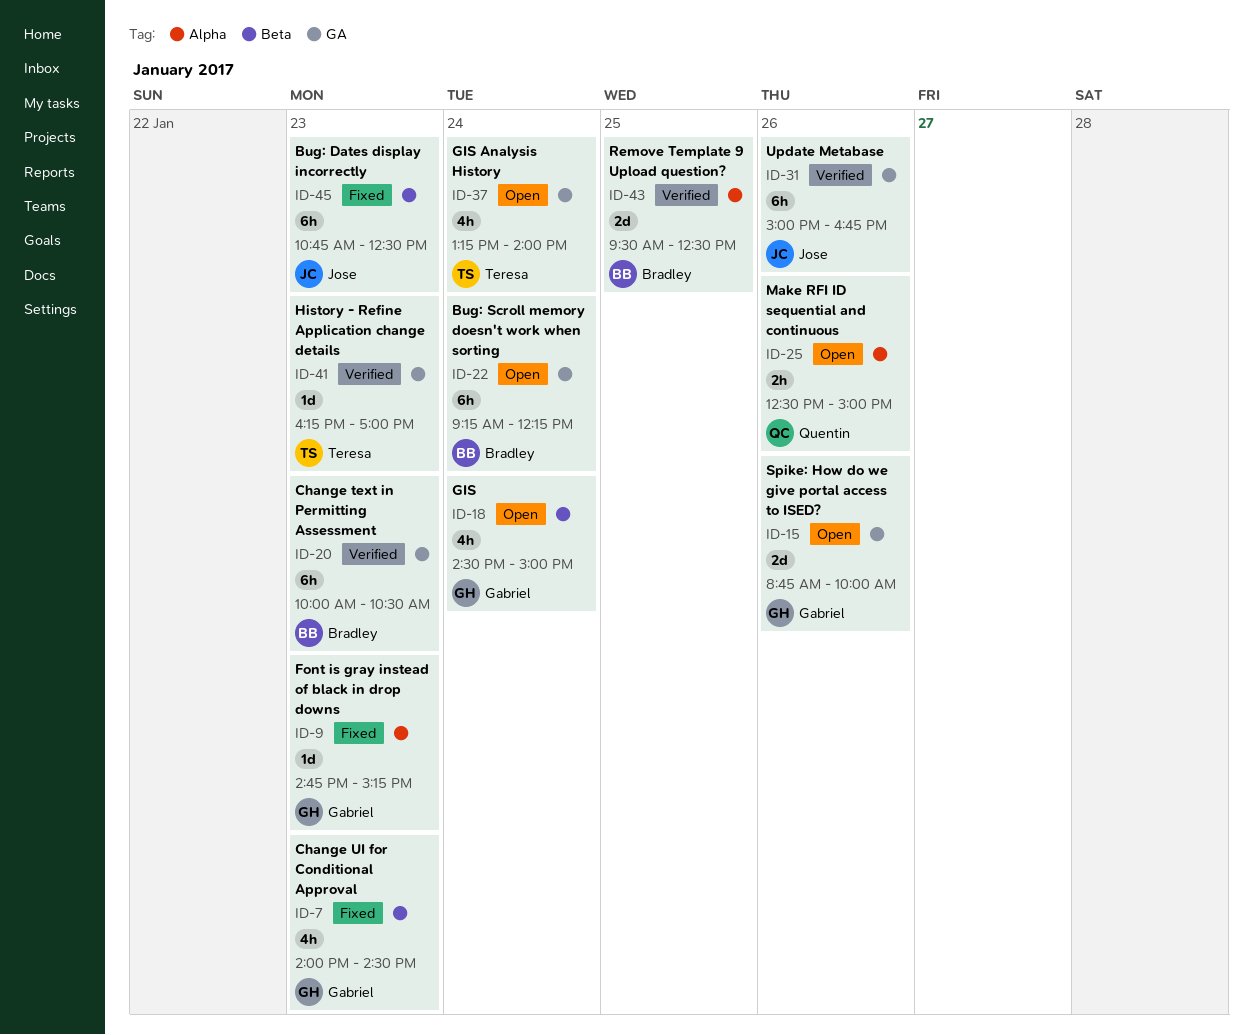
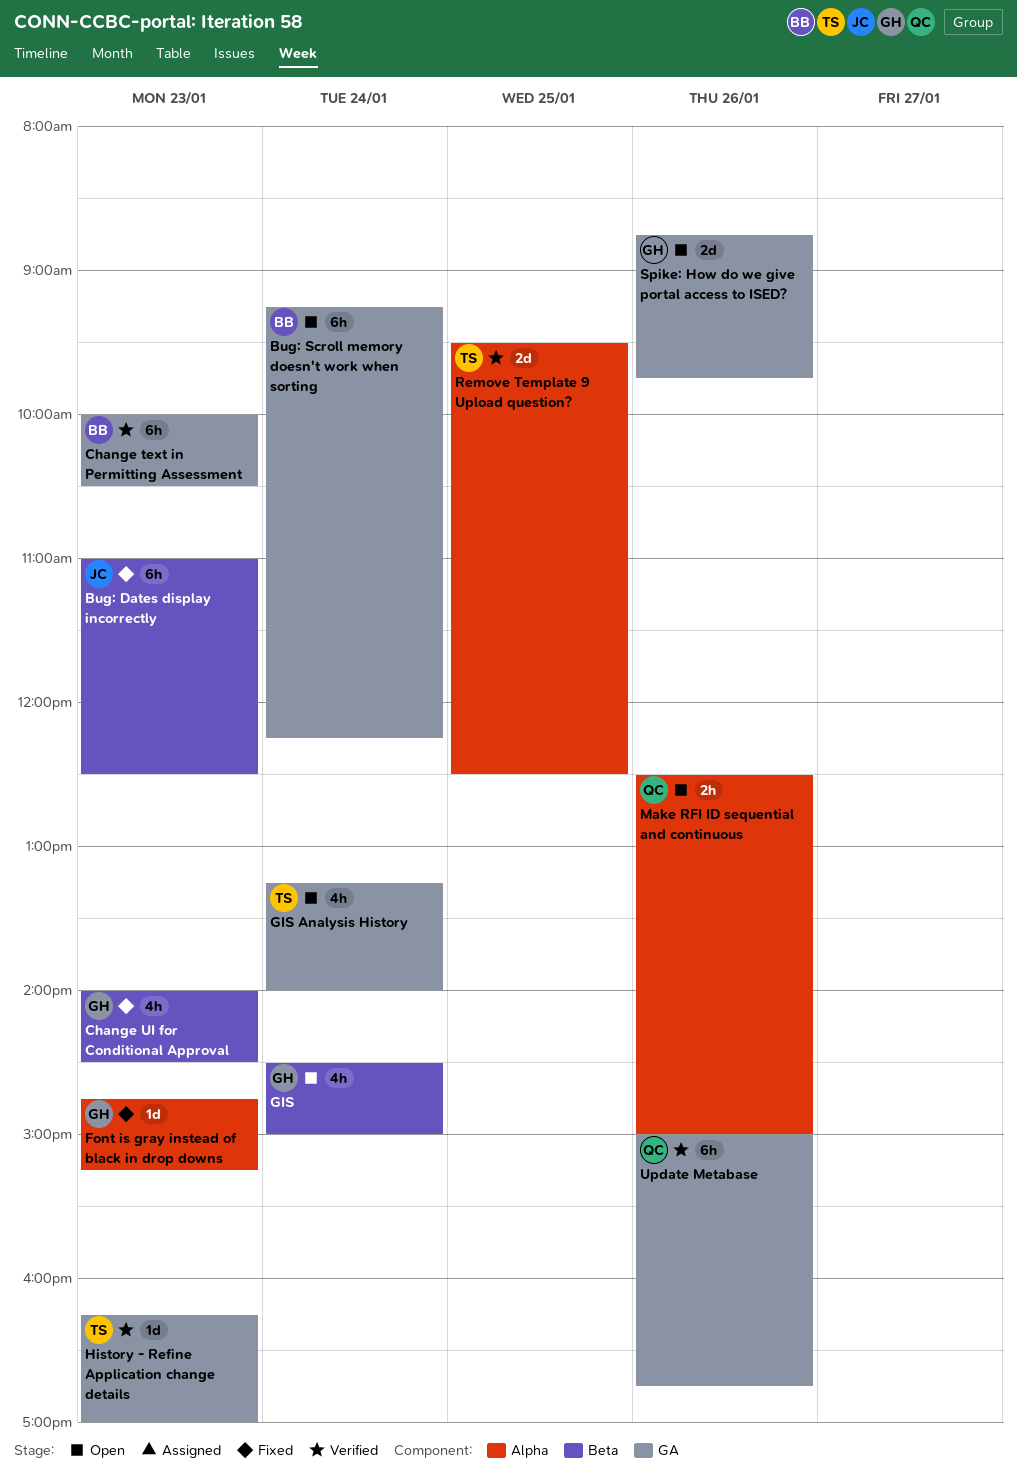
Bug: Dates display incorrectly, begins: 10:45 -> 11:00
Remove Template 9 Upload question?, owner: Bradley -> Teresa
Spike: How do we give portal access to ISED?, ends: 10:00 -> 09:45
Update Metabase, owner: Jose -> Quentin

